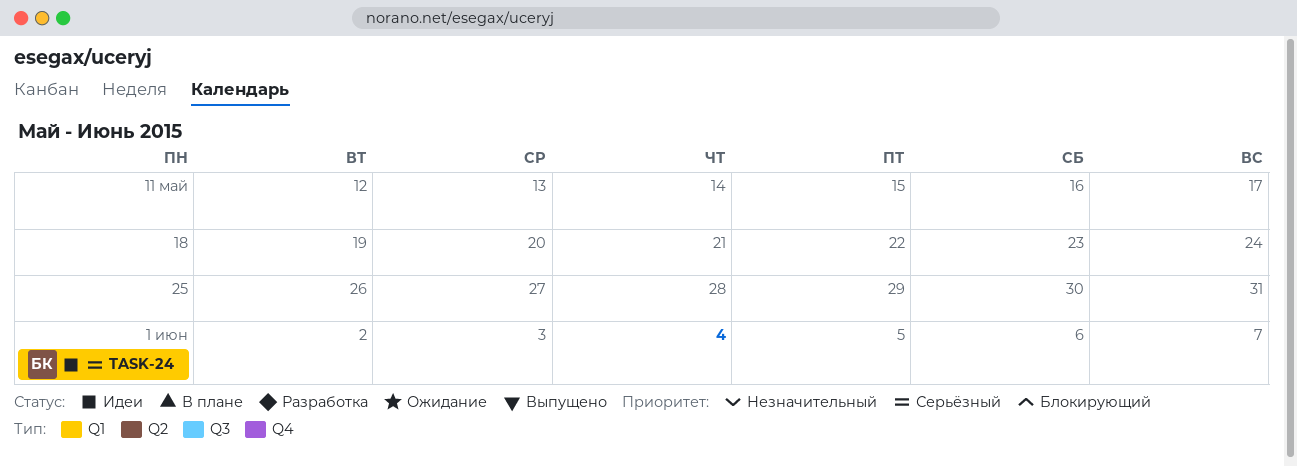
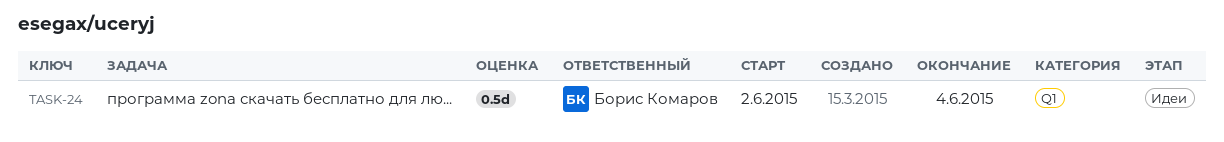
TASK-24, start: Jun 1 -> Jun 2
TASK-24, due: Jun 1 -> Jun 4

